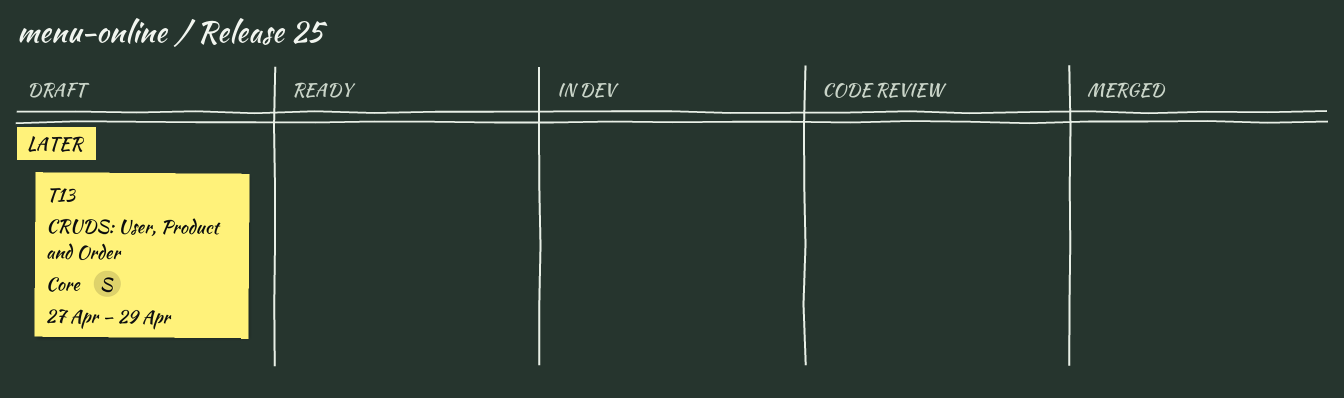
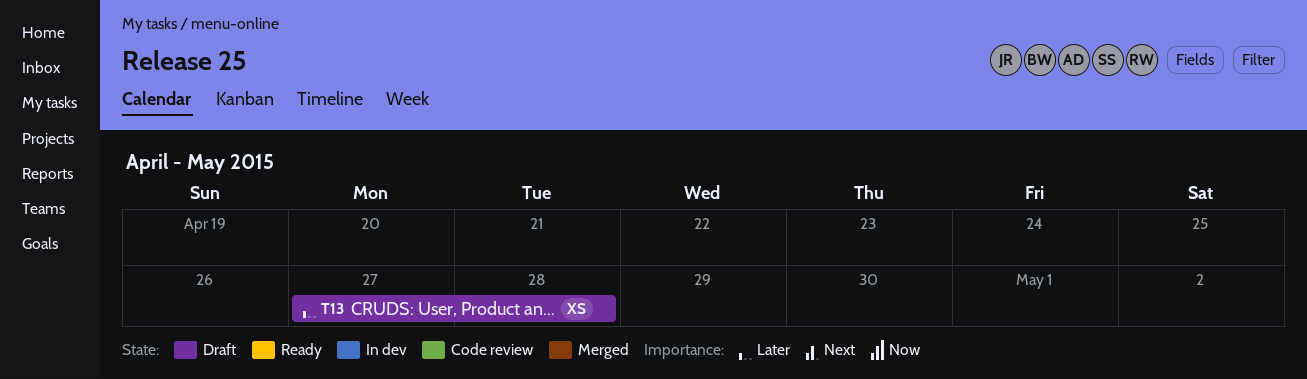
T13, estimate: S -> XS
T13, due: Apr 29 -> Apr 28

